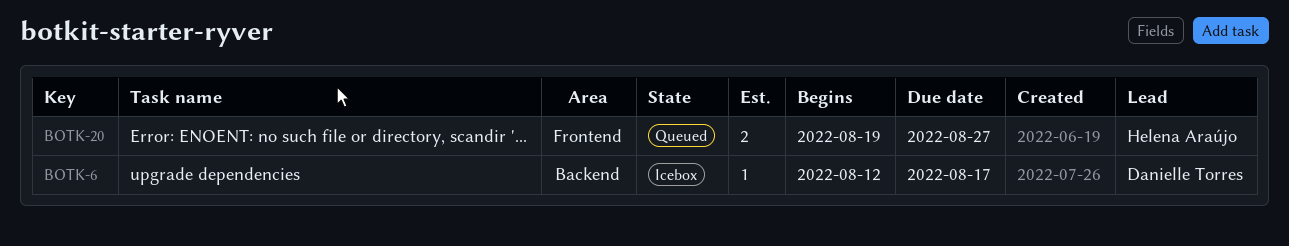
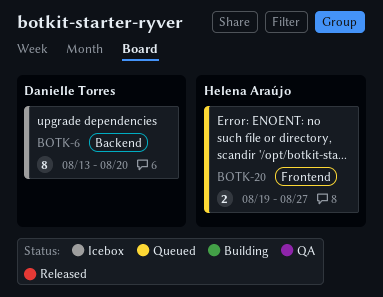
BOTK-6, estimate: 1 -> 8
BOTK-6, start: Aug 12 -> Aug 13
BOTK-6, due: Aug 17 -> Aug 20

